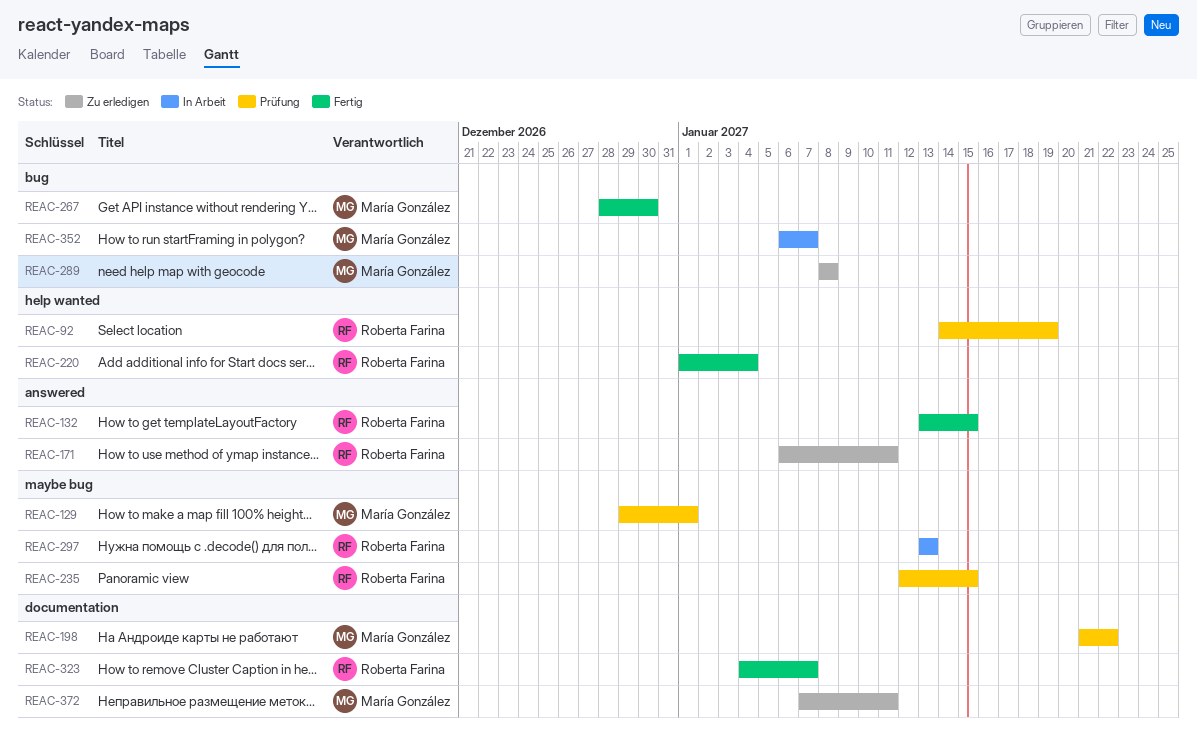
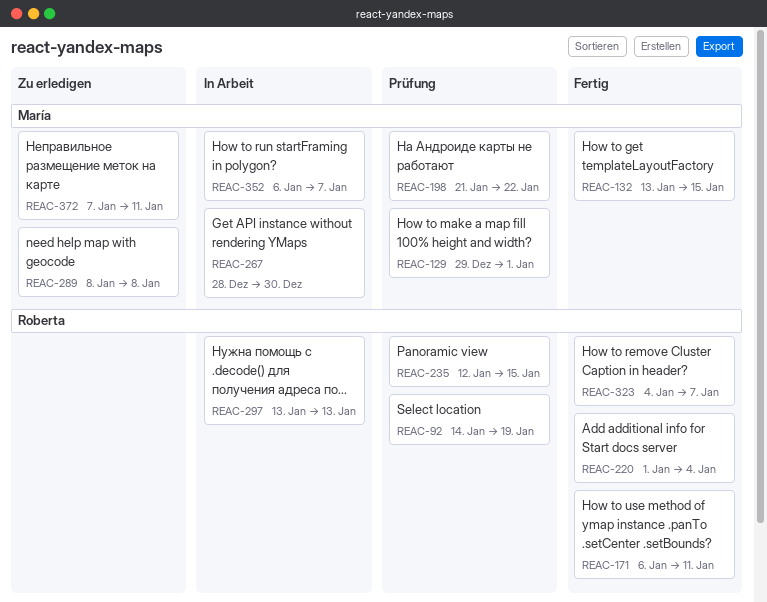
REAC-132, owner: Roberta Farina -> María González
REAC-171, status: Zu erledigen -> Fertig
REAC-267, status: Fertig -> In Arbeit

